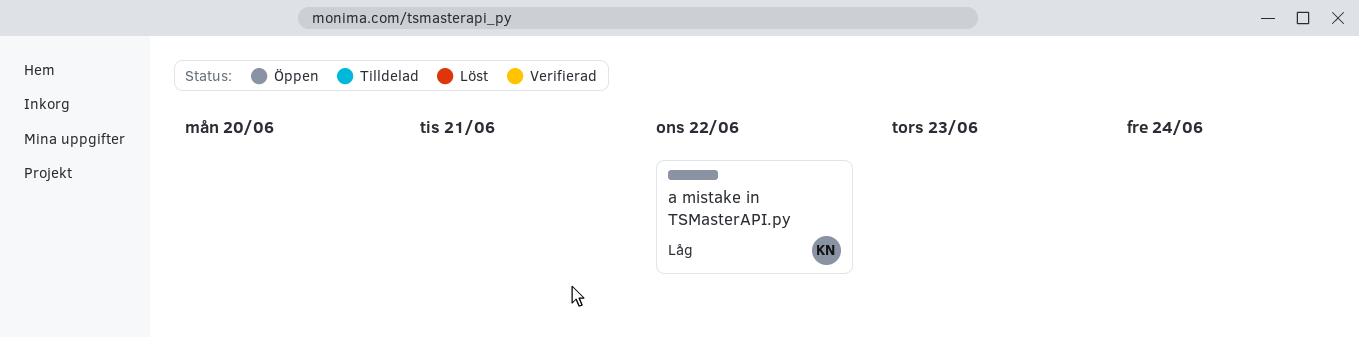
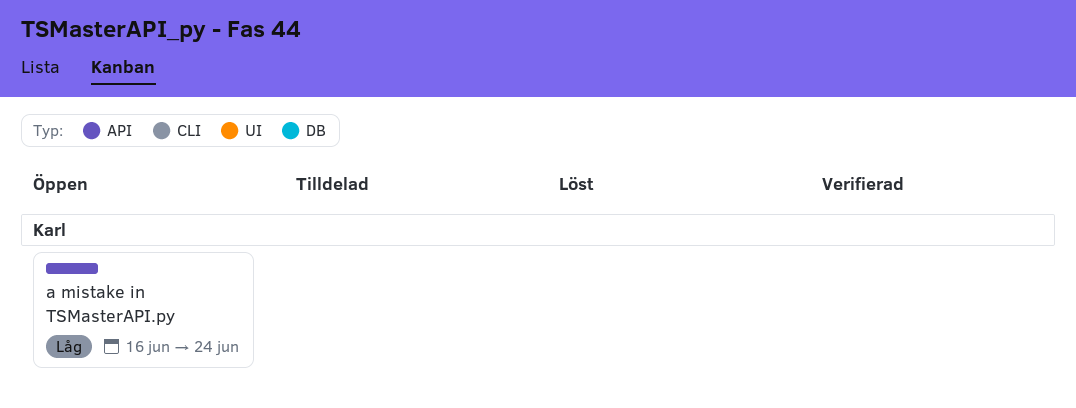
a mistake in TSMasterAPI.py, due: Jun 22 -> Jun 24

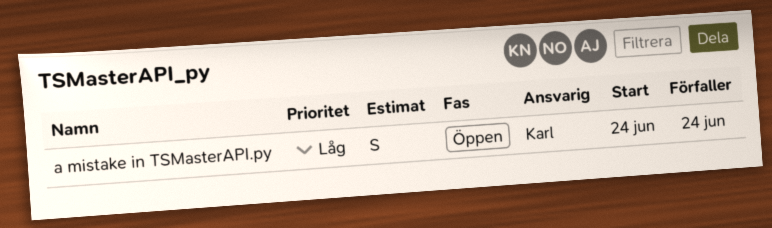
a mistake in TSMasterAPI.py, start: Jun 16 -> Jun 24

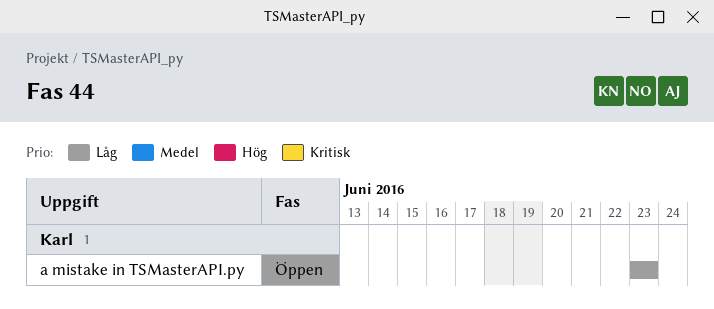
a mistake in TSMasterAPI.py, start: Jun 24 -> Jun 23
a mistake in TSMasterAPI.py, due: Jun 24 -> Jun 23

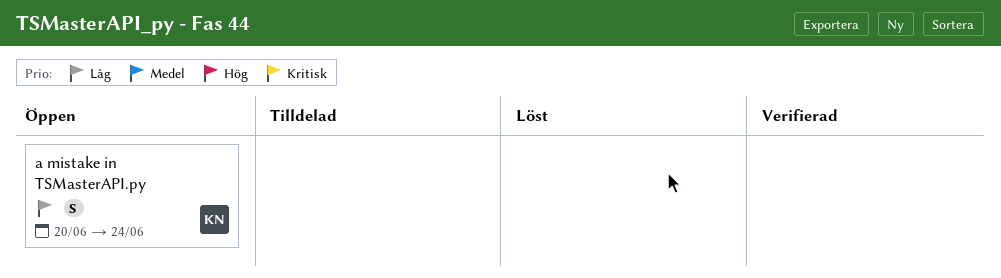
a mistake in TSMasterAPI.py, start: Jun 23 -> Jun 20
a mistake in TSMasterAPI.py, due: Jun 23 -> Jun 24

